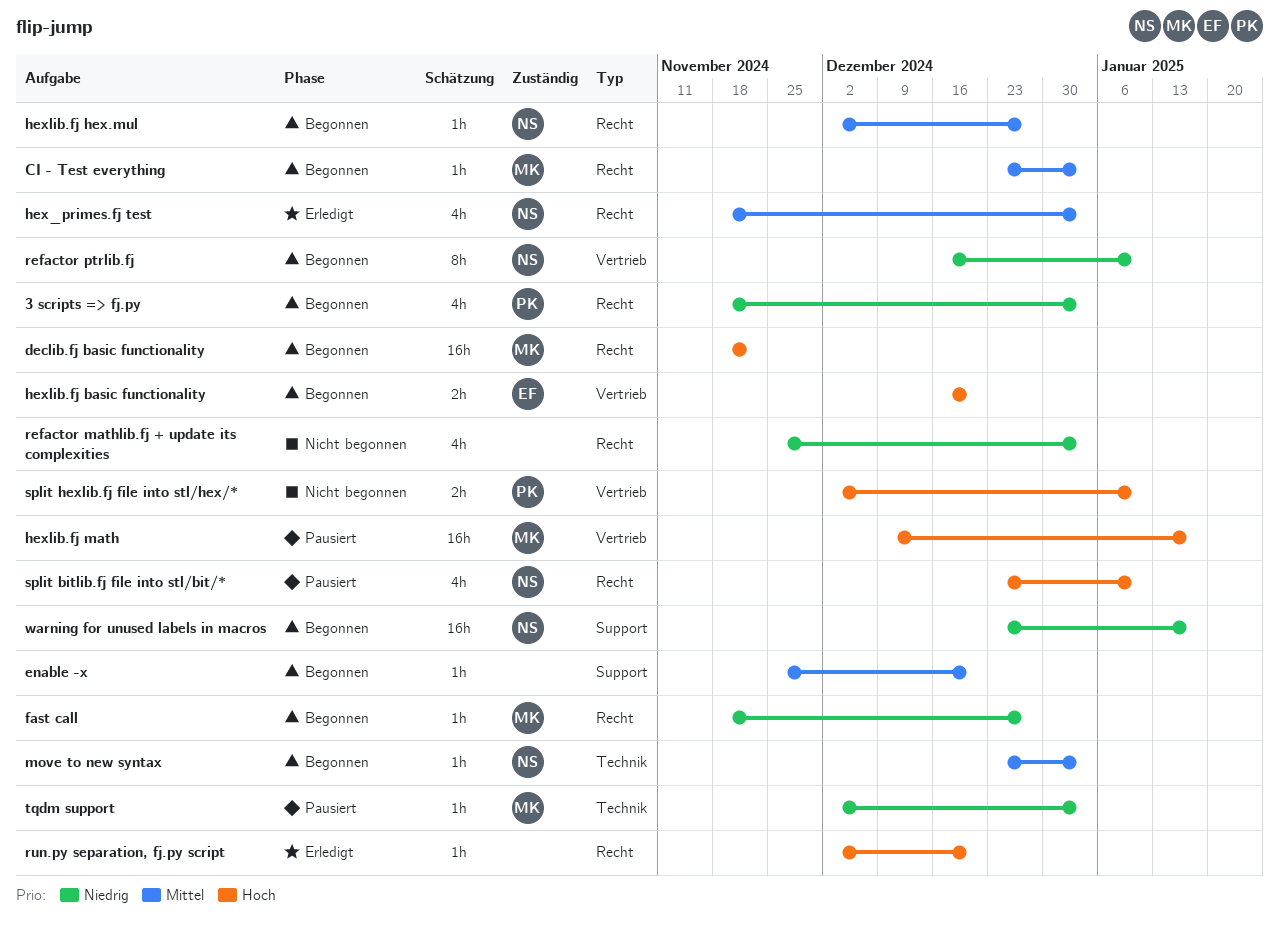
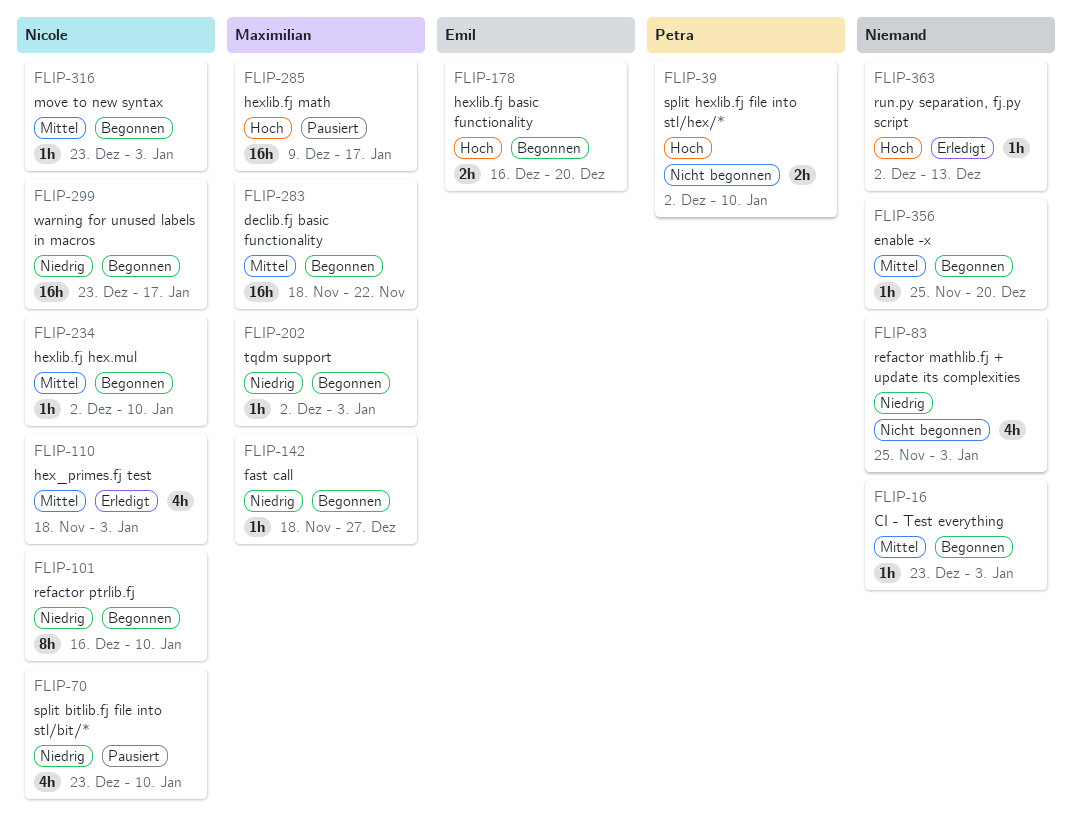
3 scripts => fj.py: present -> none
CI - Test everything, owner: Maximilian -> none
declib.fj basic functionality, priority: Hoch -> Mittel
hexlib.fj hex.mul, due: Dec 27 -> Jan 10
run.py separation, fj.py script, due: Dec 20 -> Dec 13
split bitlib.fj file into stl/bit/*, priority: Hoch -> Niedrig
tqdm support, status: Pausiert -> Begonnen

